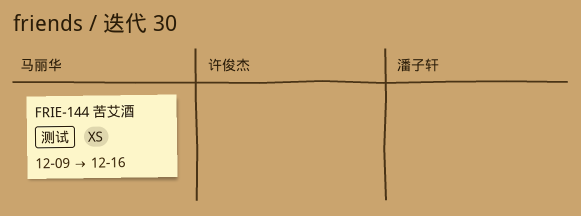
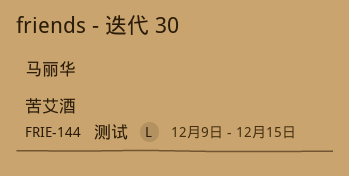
FRIE-144, estimate: XS -> L
FRIE-144, due: Dec 16 -> Dec 15

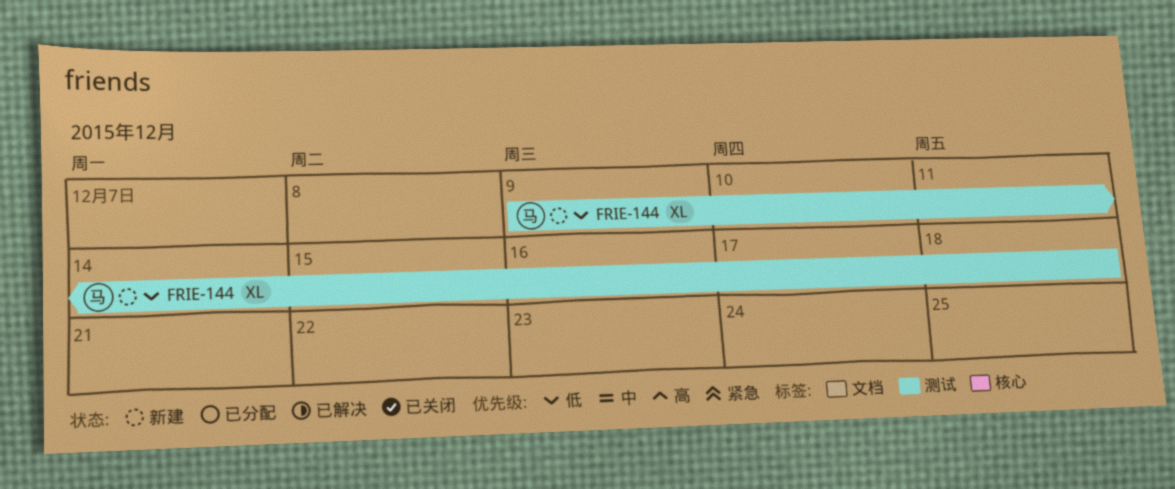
FRIE-144, estimate: L -> XL
FRIE-144, due: Dec 15 -> Dec 18

